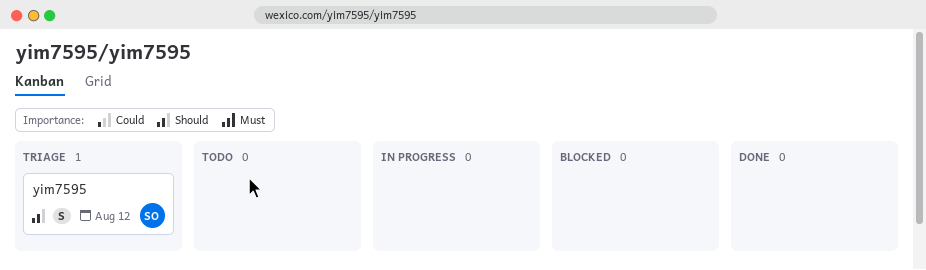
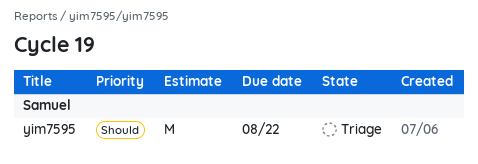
yim7595, estimate: S -> M
yim7595, due: Aug 12 -> Aug 22

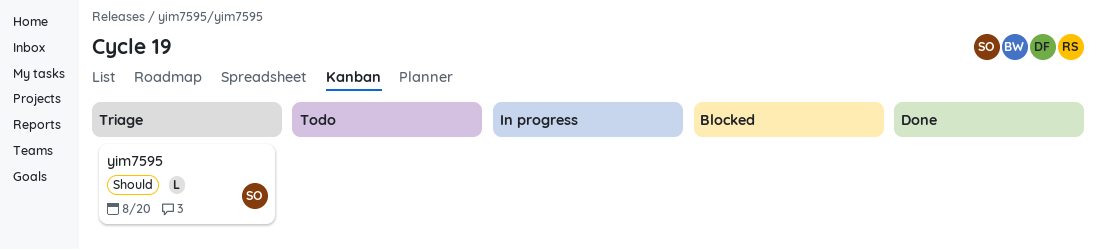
yim7595, estimate: M -> L
yim7595, due: Aug 22 -> Aug 20

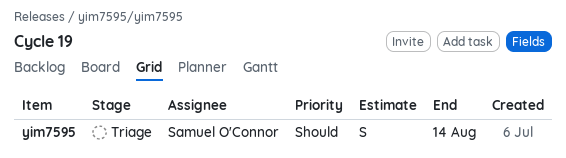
yim7595, estimate: L -> S
yim7595, due: Aug 20 -> Aug 14

